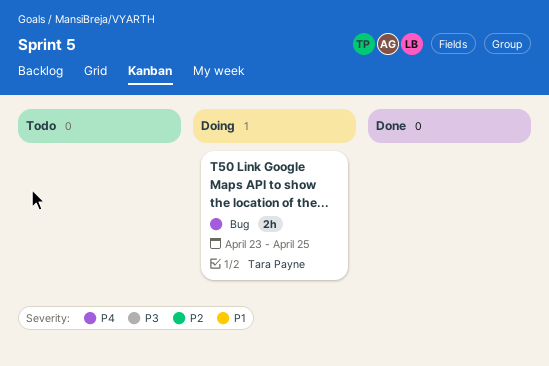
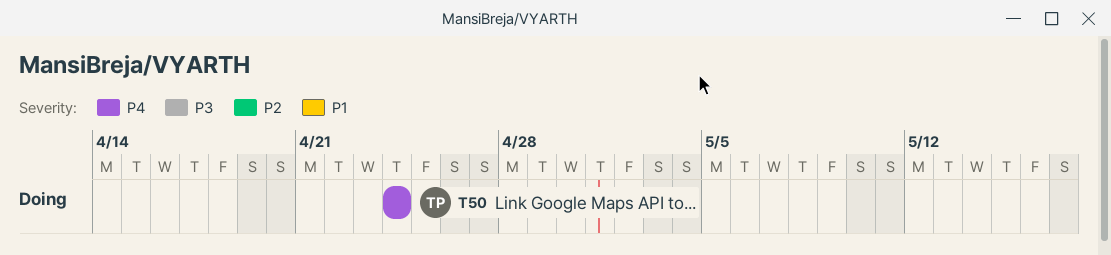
T50, start: Apr 23 -> Apr 24
T50, due: Apr 25 -> Apr 24

